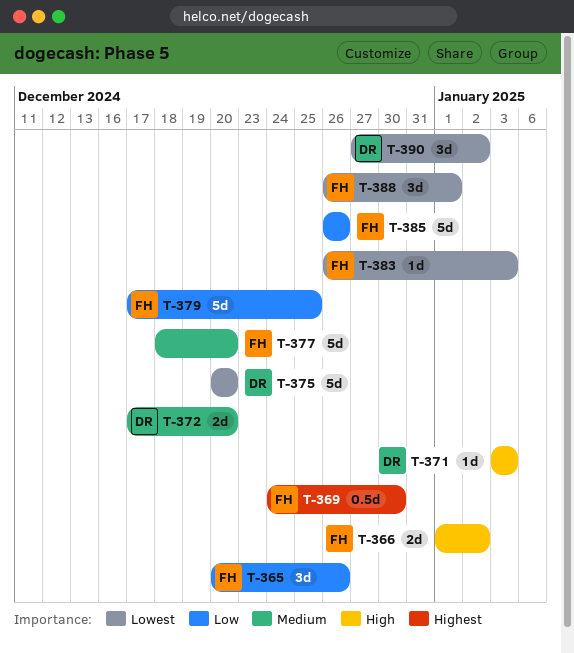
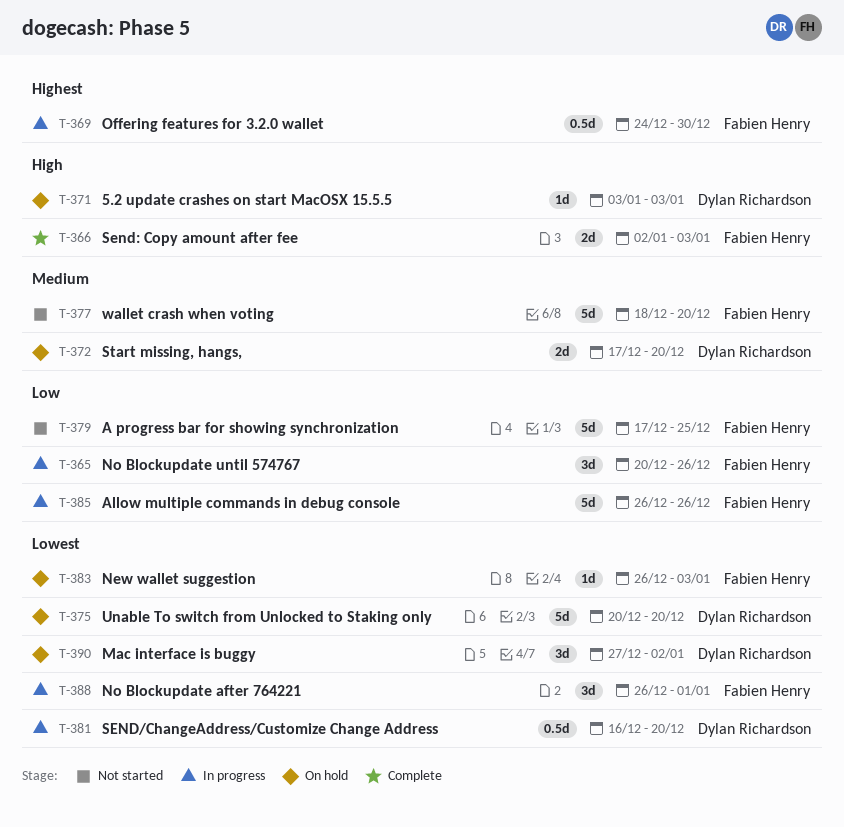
T-366, start: Jan 1 -> Jan 2
T-366, due: Jan 2 -> Jan 3
T-381: none -> present

